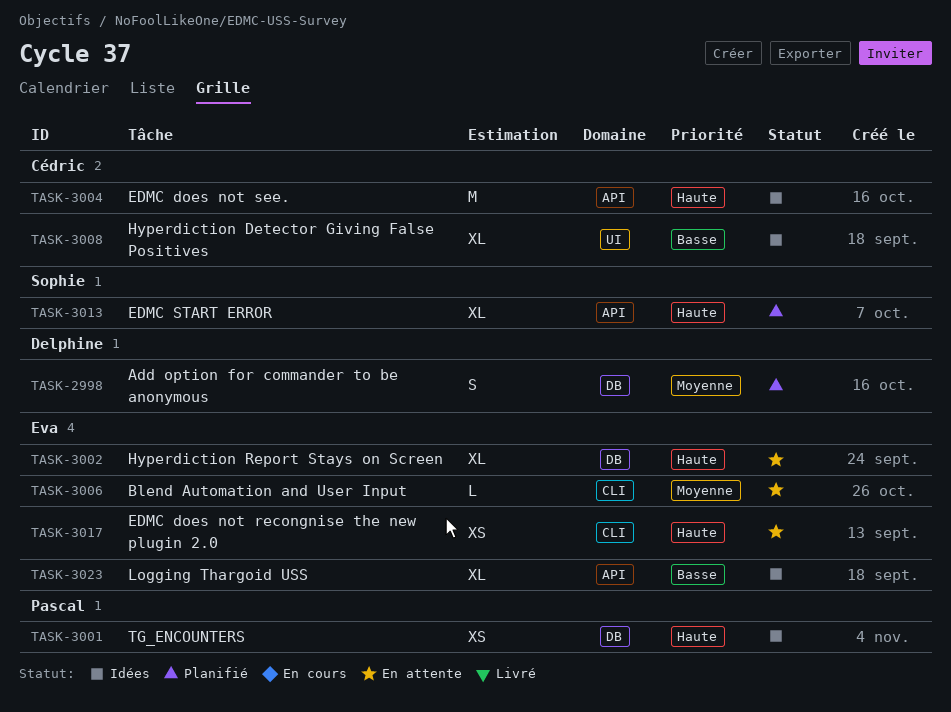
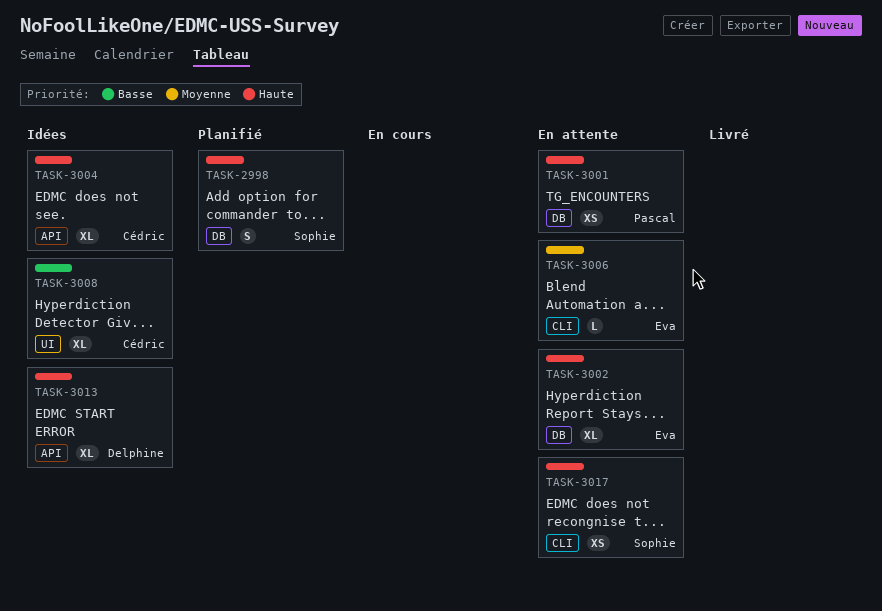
TASK-2998, owner: Delphine -> Sophie
TASK-2998, priority: Moyenne -> Haute
TASK-3001, status: Idées -> En attente
TASK-3004, estimate: M -> XL
TASK-3013, status: Planifié -> Idées
TASK-3013, owner: Sophie -> Delphine
TASK-3017, owner: Eva -> Sophie
TASK-3023: present -> none

